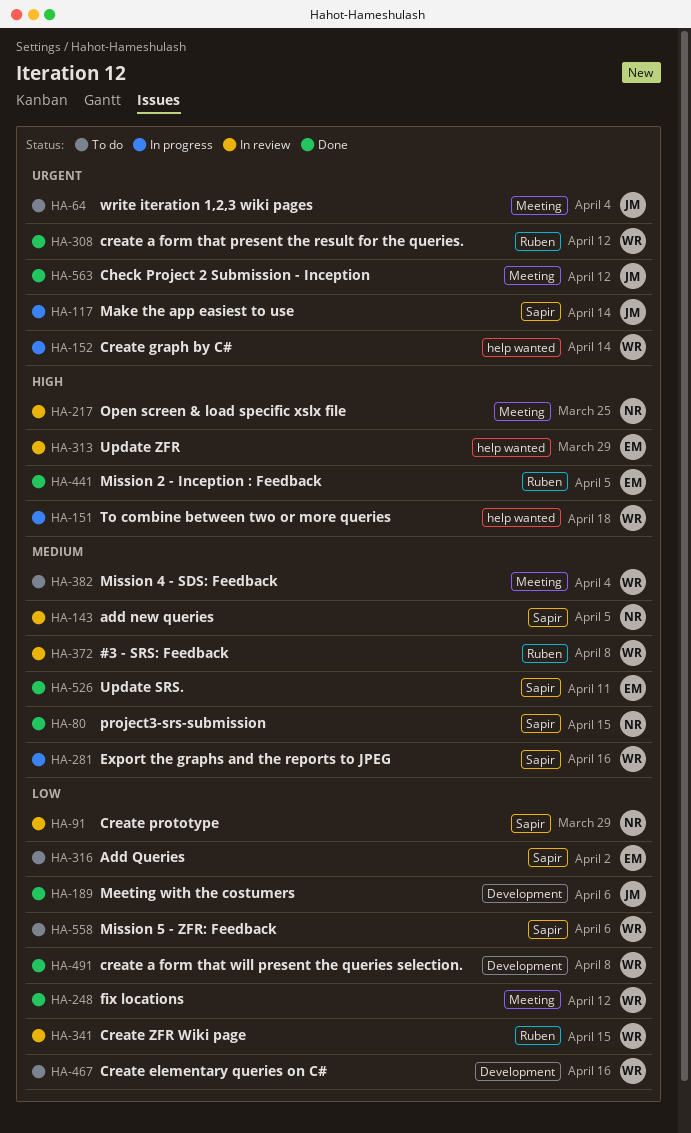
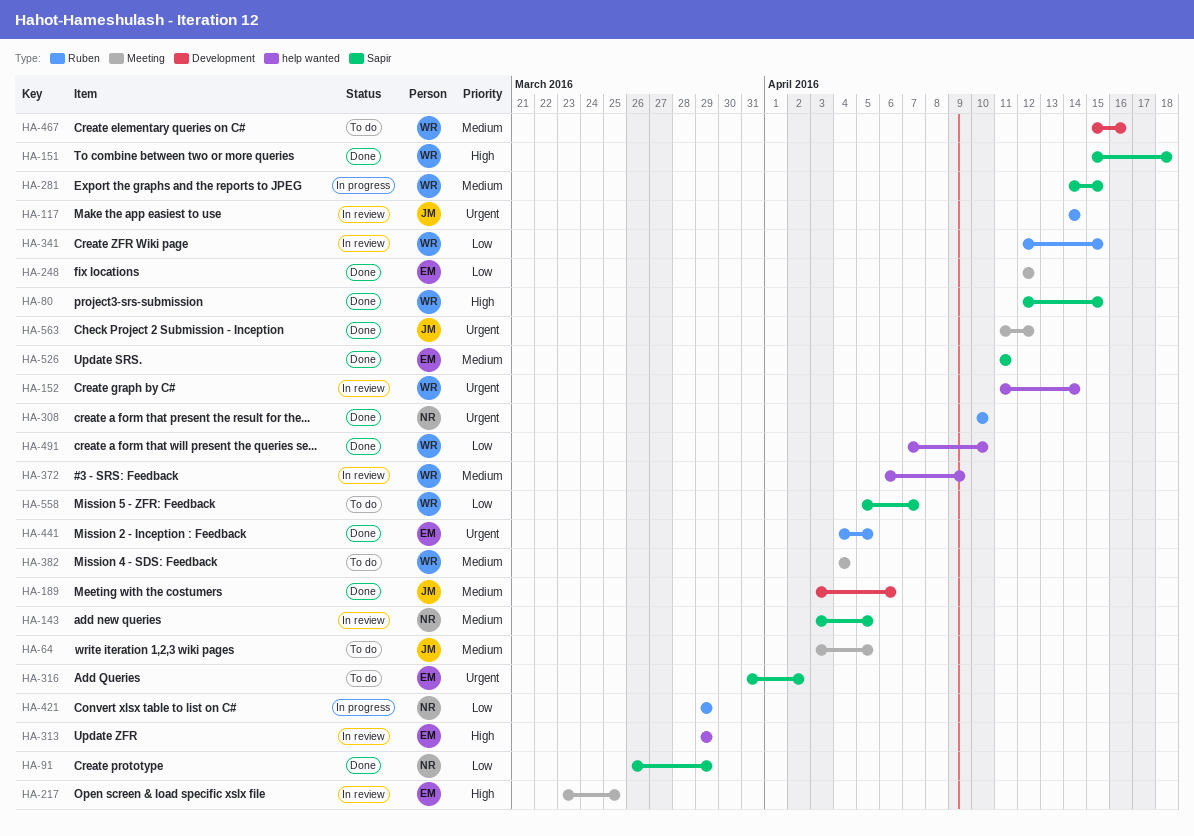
HA-64, priority: Urgent -> Medium
HA-64, due: Apr 4 -> Apr 5
HA-80, owner: NR -> WR
HA-80, priority: Medium -> High
HA-91, status: In review -> Done
HA-117, status: In progress -> In review
HA-117, label: Sapir -> Ruben
HA-151, status: In progress -> Done
HA-151, label: help wanted -> Sapir
HA-152, status: In progress -> In review
HA-189, priority: Low -> Medium
HA-217, owner: NR -> EM
HA-248, owner: WR -> EM
HA-281, due: Apr 16 -> Apr 15
HA-308, owner: WR -> NR
HA-308, due: Apr 12 -> Apr 10
HA-316, priority: Low -> Urgent
HA-372, label: Ruben -> help wanted
HA-372, due: Apr 8 -> Apr 9
HA-421: none -> present
HA-441, priority: High -> Urgent
HA-467, priority: Low -> Medium
HA-491, label: Development -> help wanted
HA-491, due: Apr 8 -> Apr 10
HA-558, due: Apr 6 -> Apr 7

